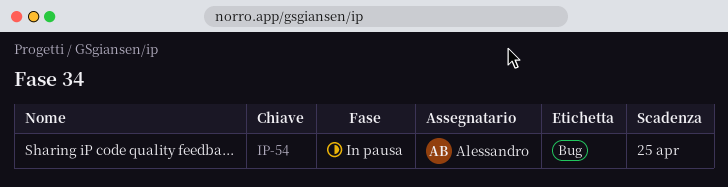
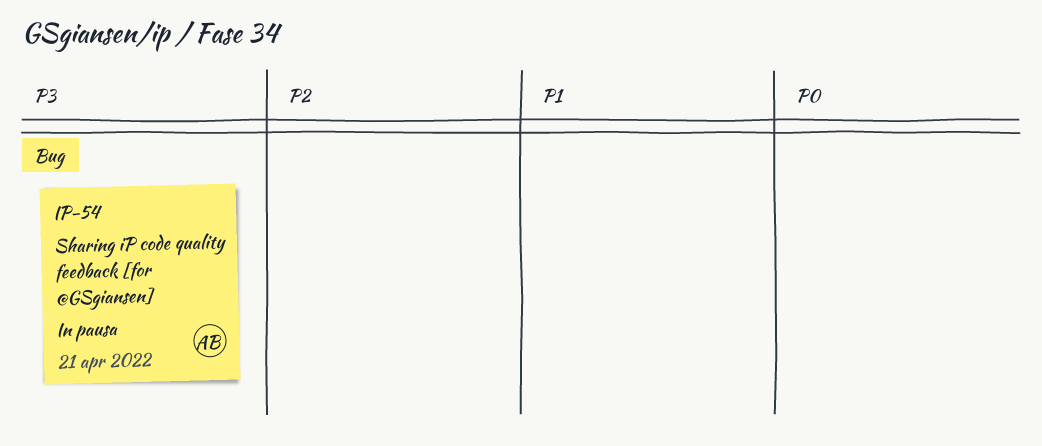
IP-54, due: Apr 25 -> Apr 21

